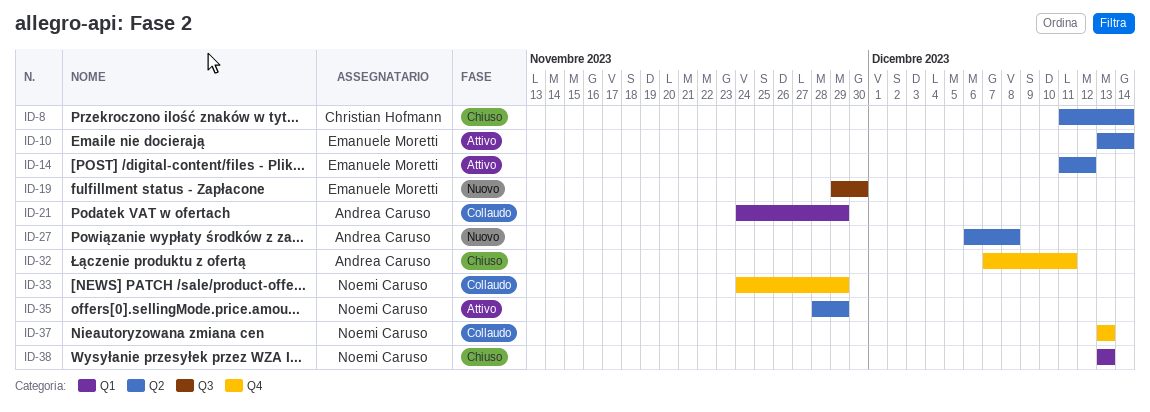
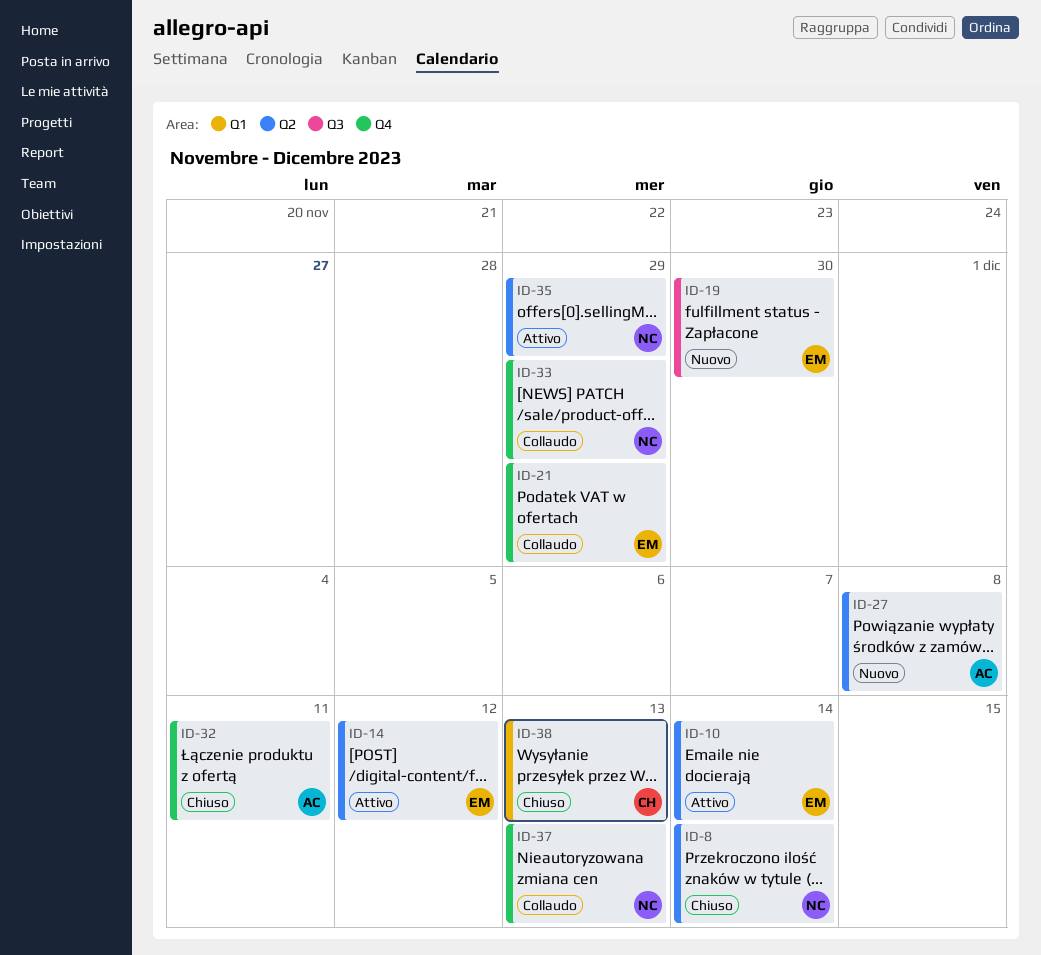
ID-8, owner: Christian Hofmann -> Noemi Caruso
ID-21, owner: Andrea Caruso -> Emanuele Moretti
ID-21, label: Q1 -> Q4
ID-38, owner: Noemi Caruso -> Christian Hofmann

